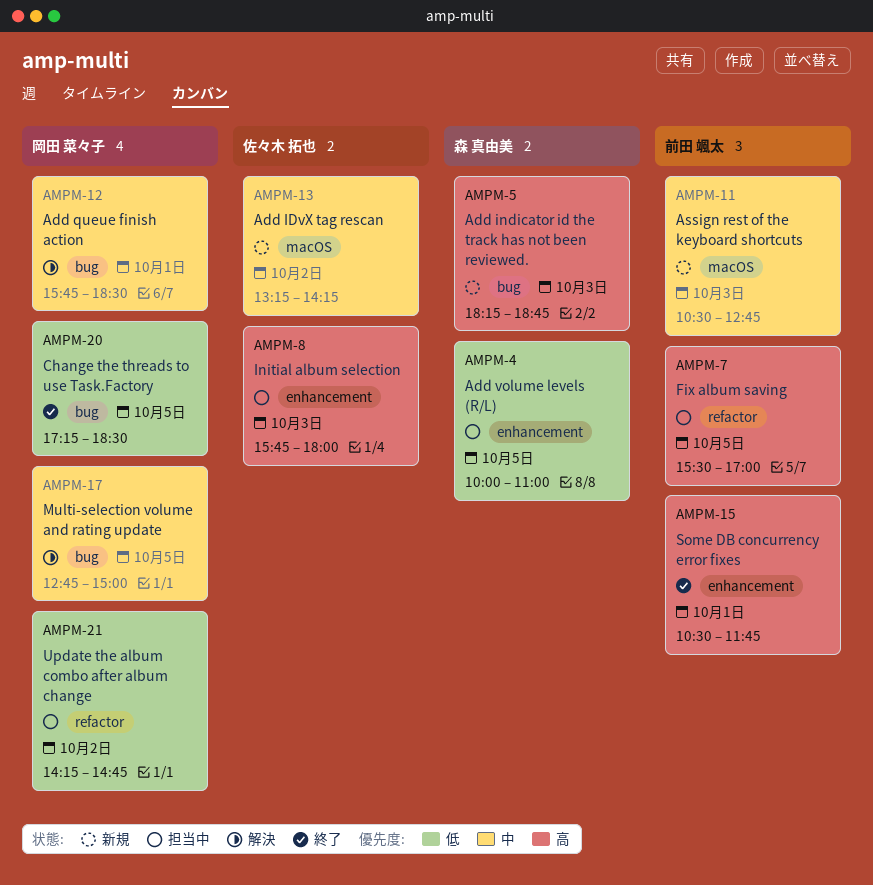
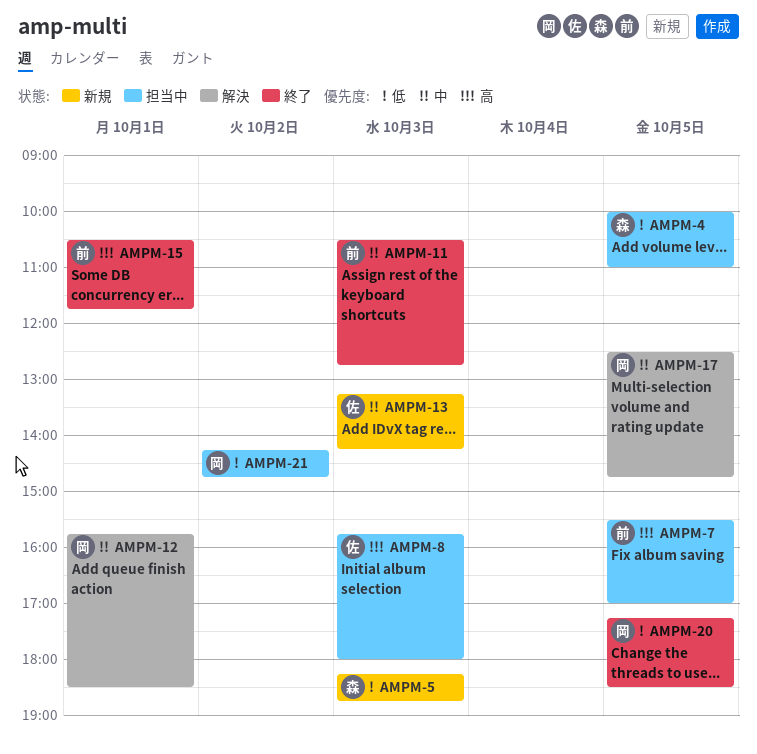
AMPM-5, priority: 高 -> 低
AMPM-11, status: 新規 -> 終了
AMPM-13, day: Oct 2 -> Oct 3
AMPM-17, begins: 12:45 -> 12:30
AMPM-17, ends: 15:00 -> 14:45

